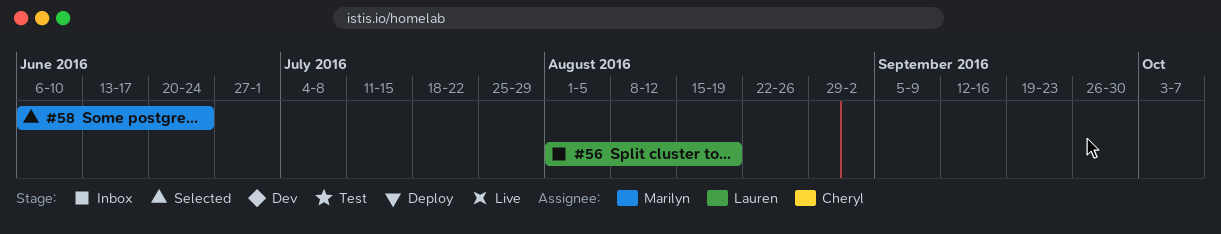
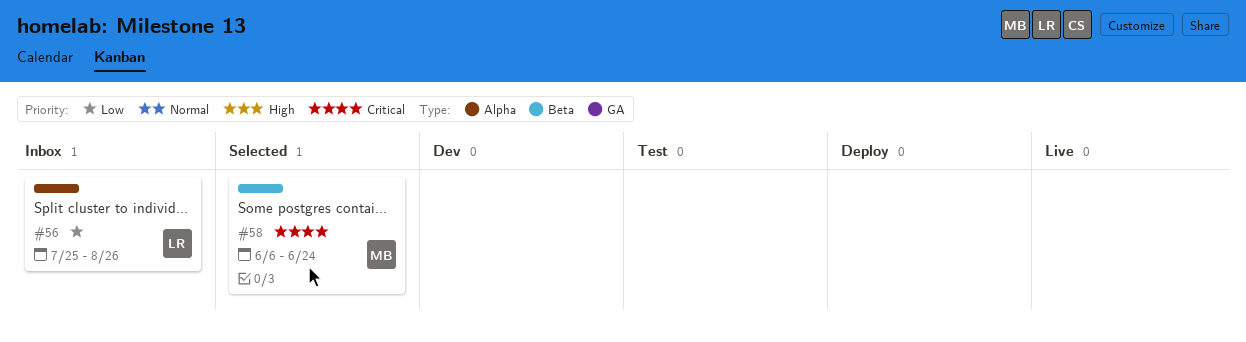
#56, start: Aug 1 -> Jul 25
#56, due: Aug 19 -> Aug 26

